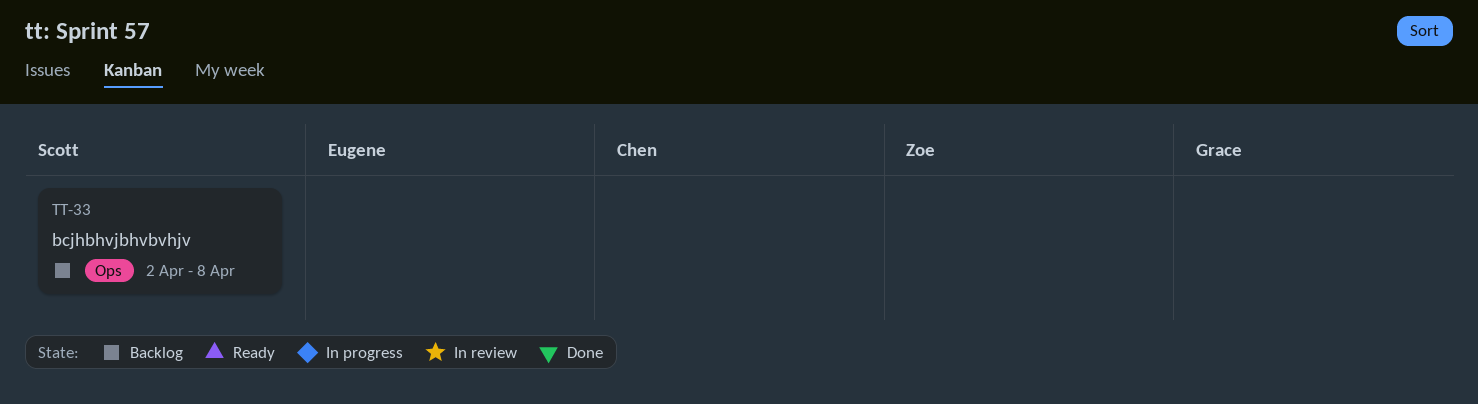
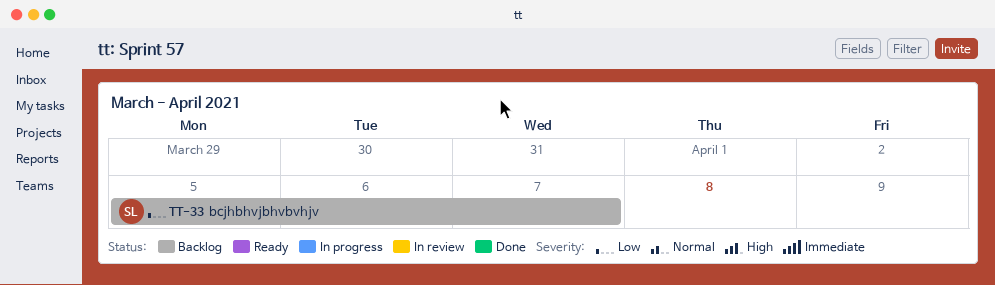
TT-33, start: Apr 2 -> Apr 5
TT-33, due: Apr 8 -> Apr 7

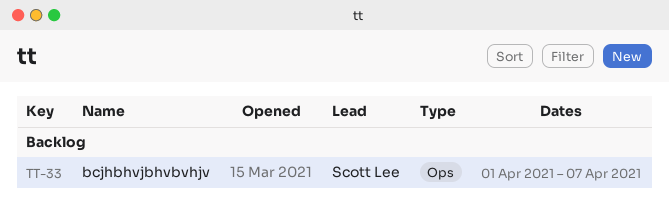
TT-33, start: Apr 5 -> Apr 1

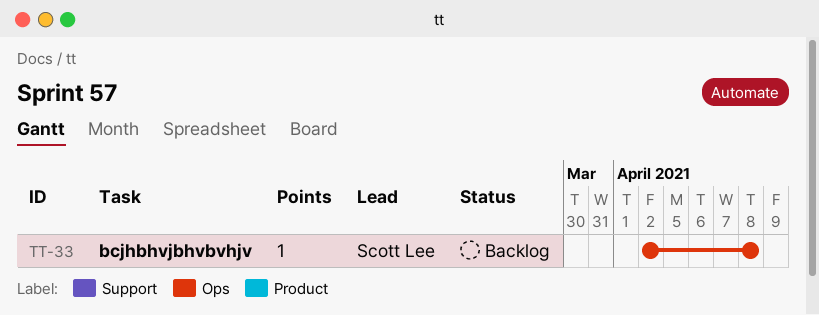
TT-33, start: Apr 1 -> Apr 2
TT-33, due: Apr 7 -> Apr 8

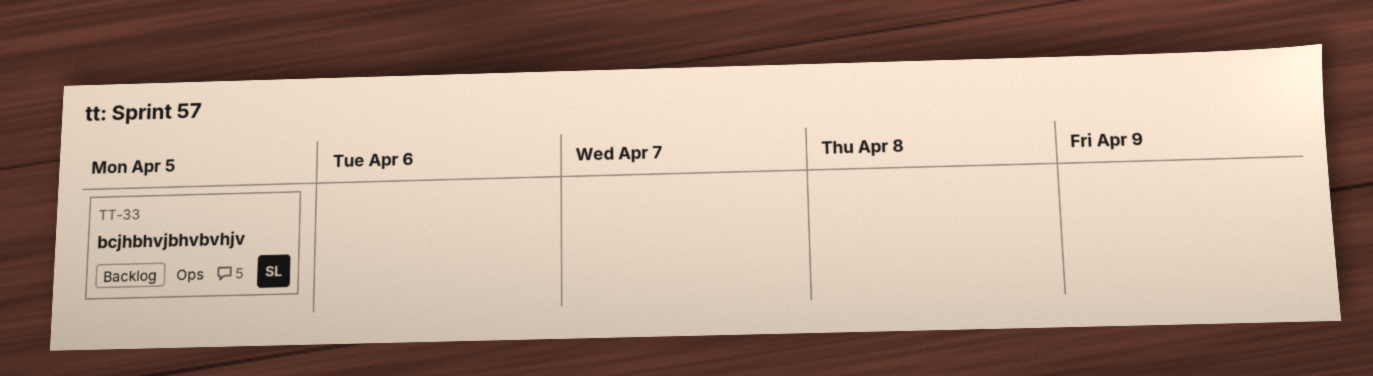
TT-33, due: Apr 8 -> Apr 5

